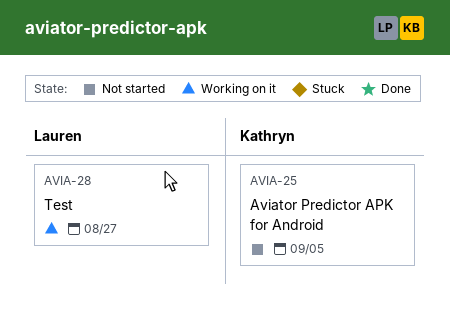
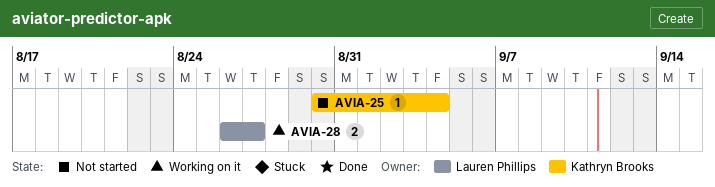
AVIA-25, due: Sep 5 -> Sep 4

